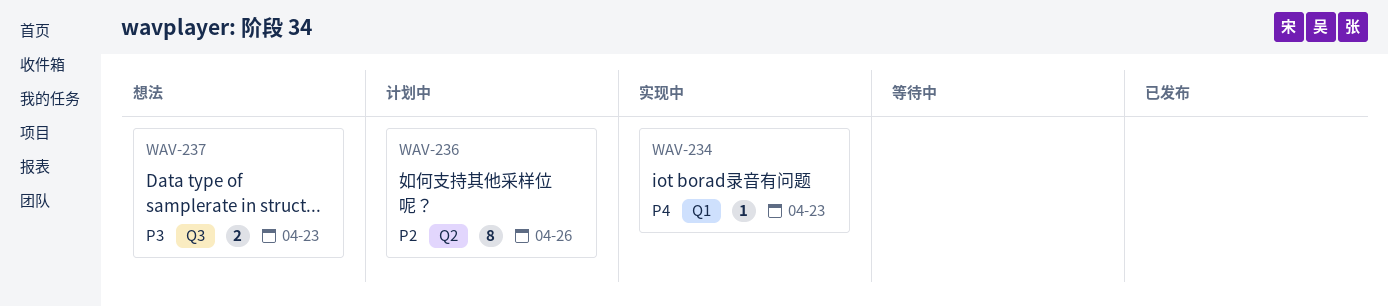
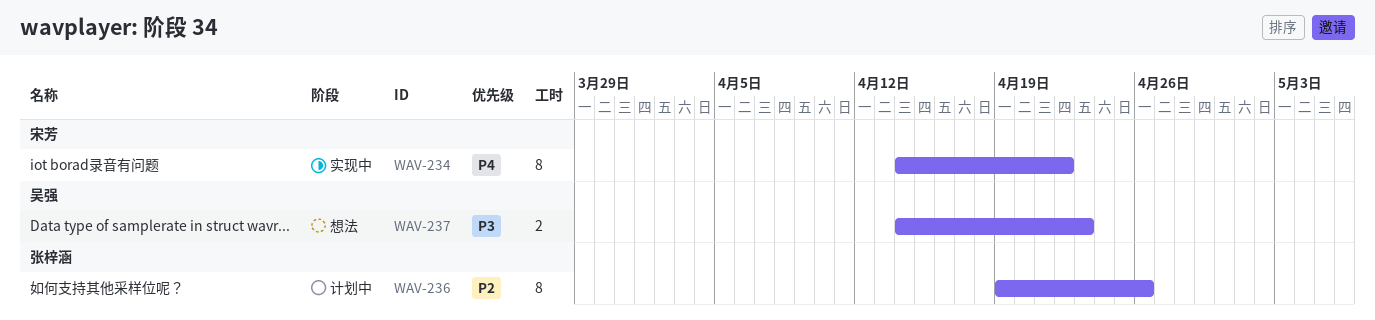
WAV-234, estimate: 1 -> 8
WAV-234, due: Apr 23 -> Apr 22

